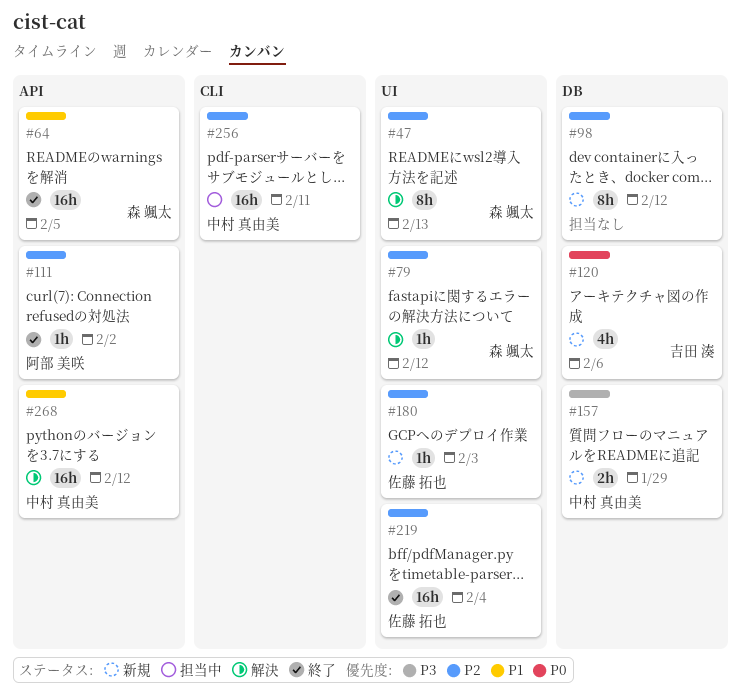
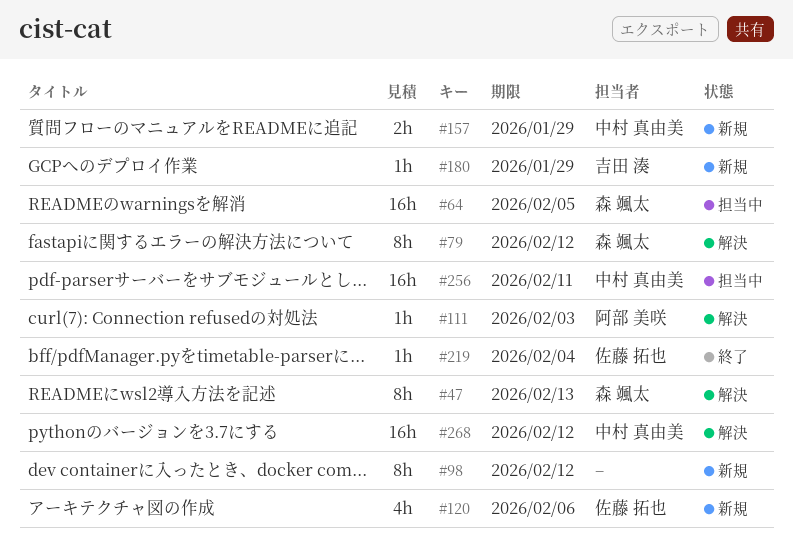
#64, status: 終了 -> 担当中
#79, estimate: 1h -> 8h
#111, status: 終了 -> 解決
#111, due: Feb 2 -> Feb 3
#120, owner: 吉田 湊 -> 佐藤 拓也
#180, owner: 佐藤 拓也 -> 吉田 湊
#180, due: Feb 3 -> Jan 29
#219, estimate: 16h -> 1h

